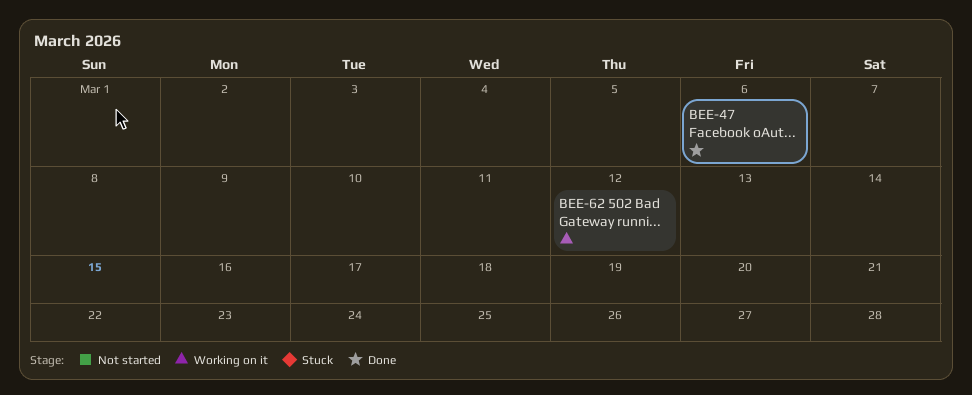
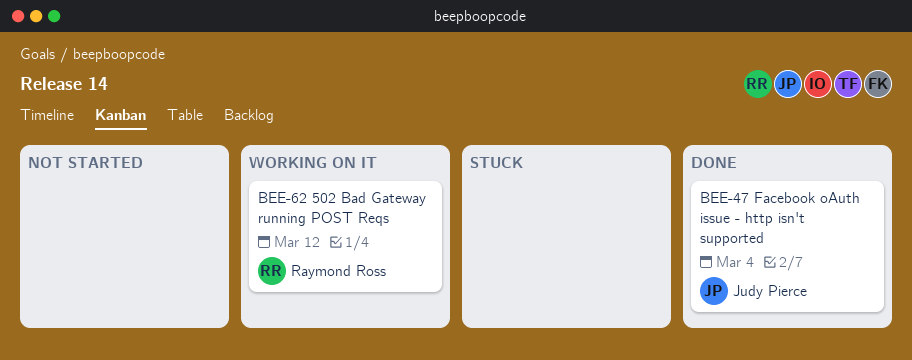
BEE-47, due: Mar 6 -> Mar 4

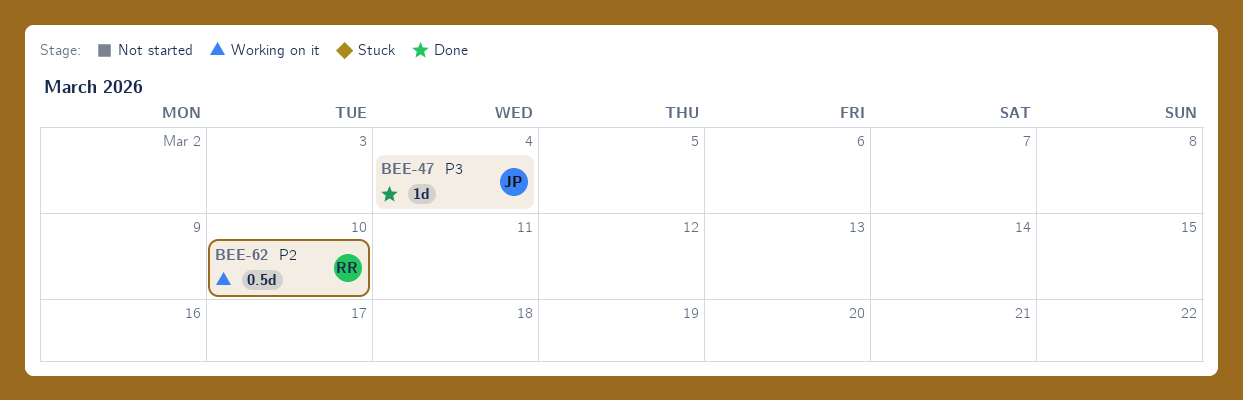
BEE-62, due: Mar 12 -> Mar 10

